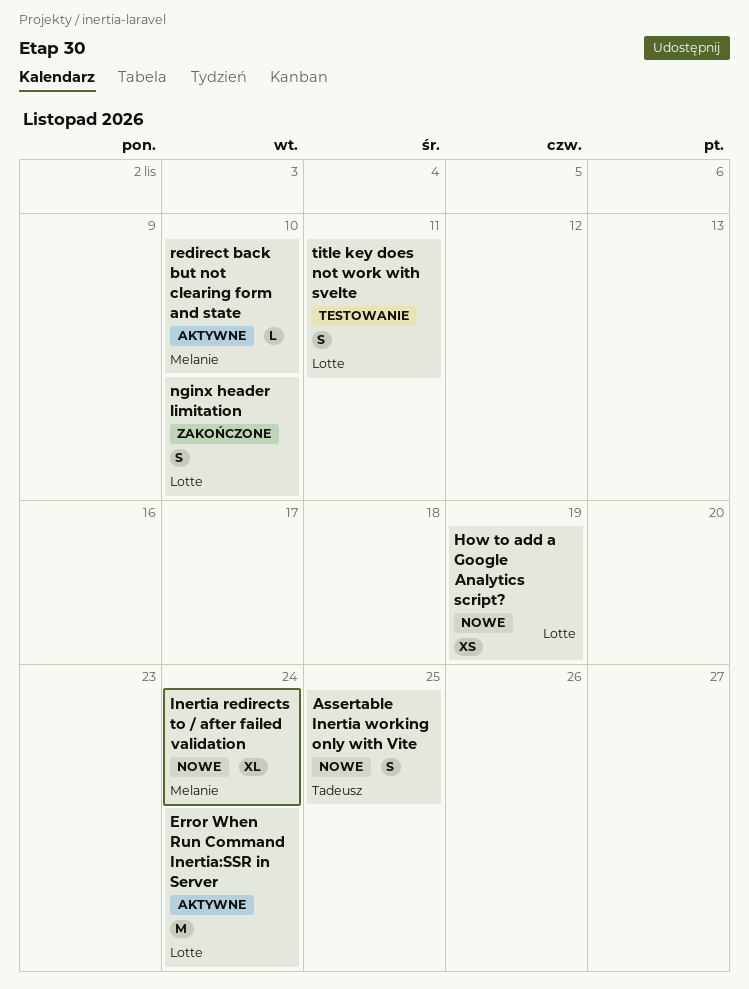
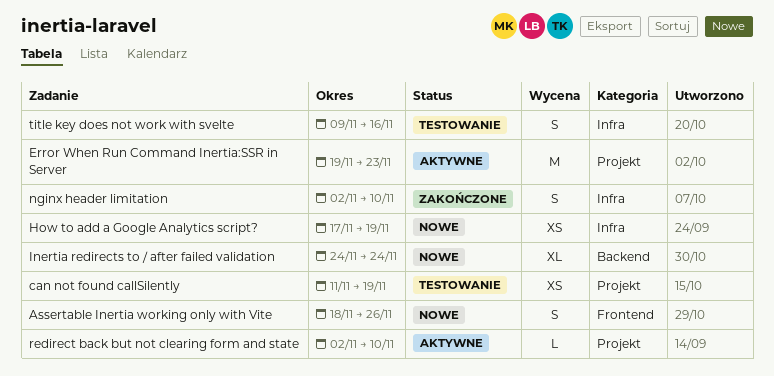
Assertable Inertia working only with Vite, due: Nov 25 -> Nov 26
can not found callSilently: none -> present
Error When Run Command Inertia:SSR in Server, due: Nov 24 -> Nov 23
title key does not work with svelte, due: Nov 11 -> Nov 16

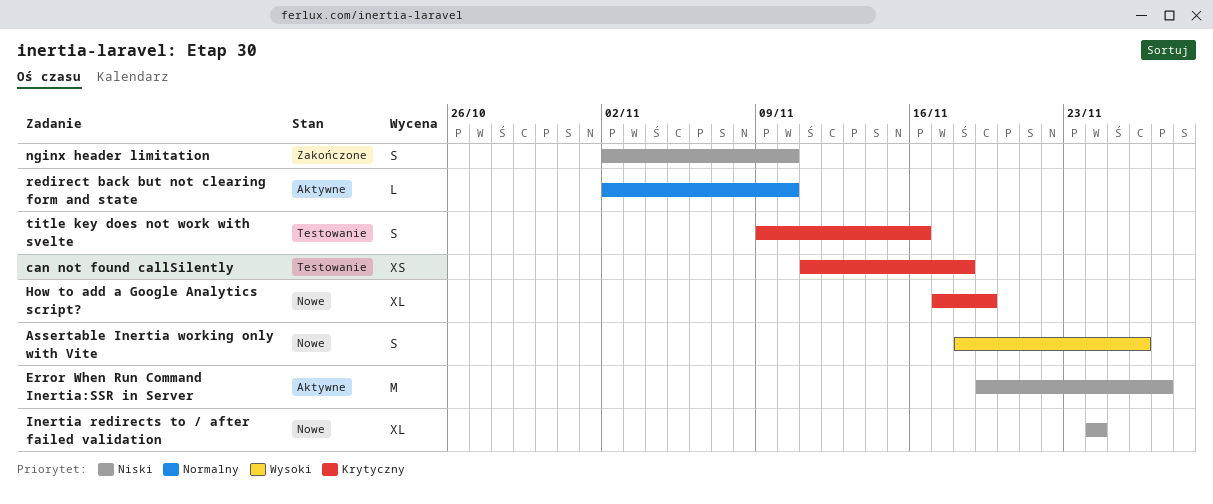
can not found callSilently, due: Nov 19 -> Nov 18
Error When Run Command Inertia:SSR in Server, due: Nov 23 -> Nov 27
How to add a Google Analytics script?, estimate: XS -> XL

